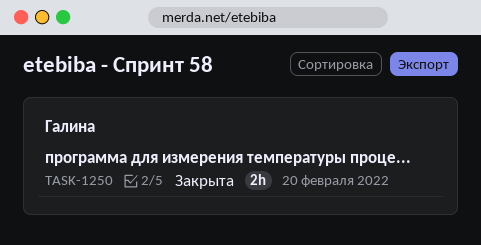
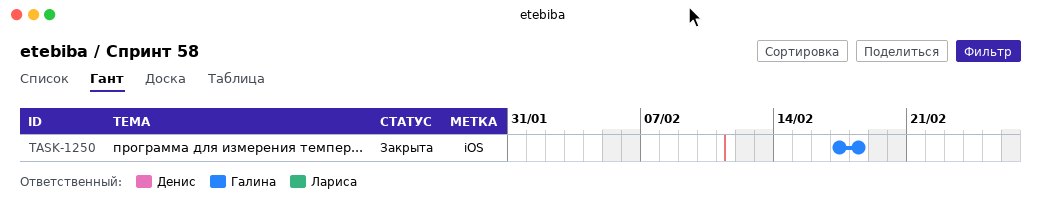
TASK-1250, due: Feb 20 -> Feb 18

